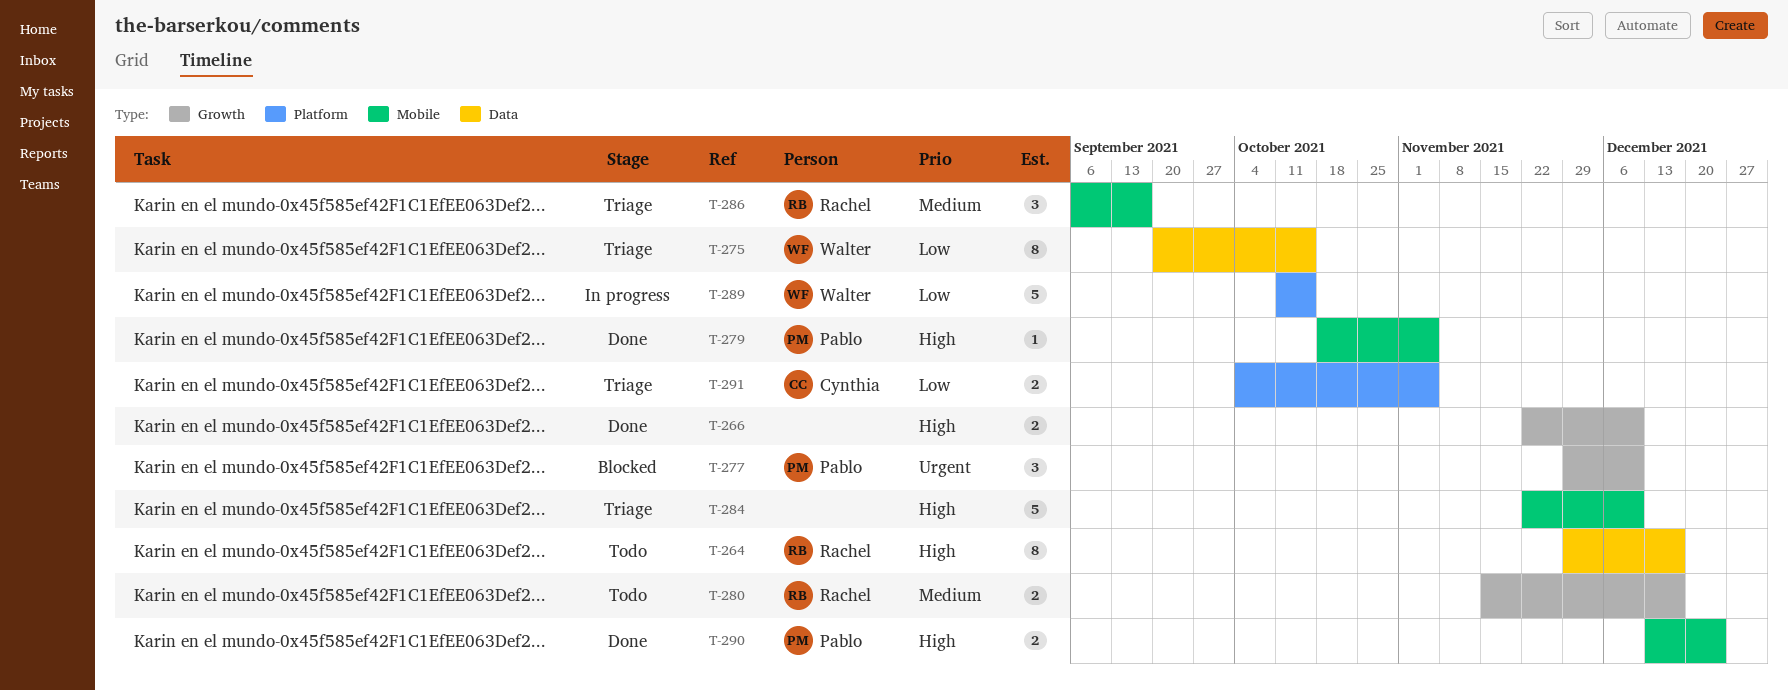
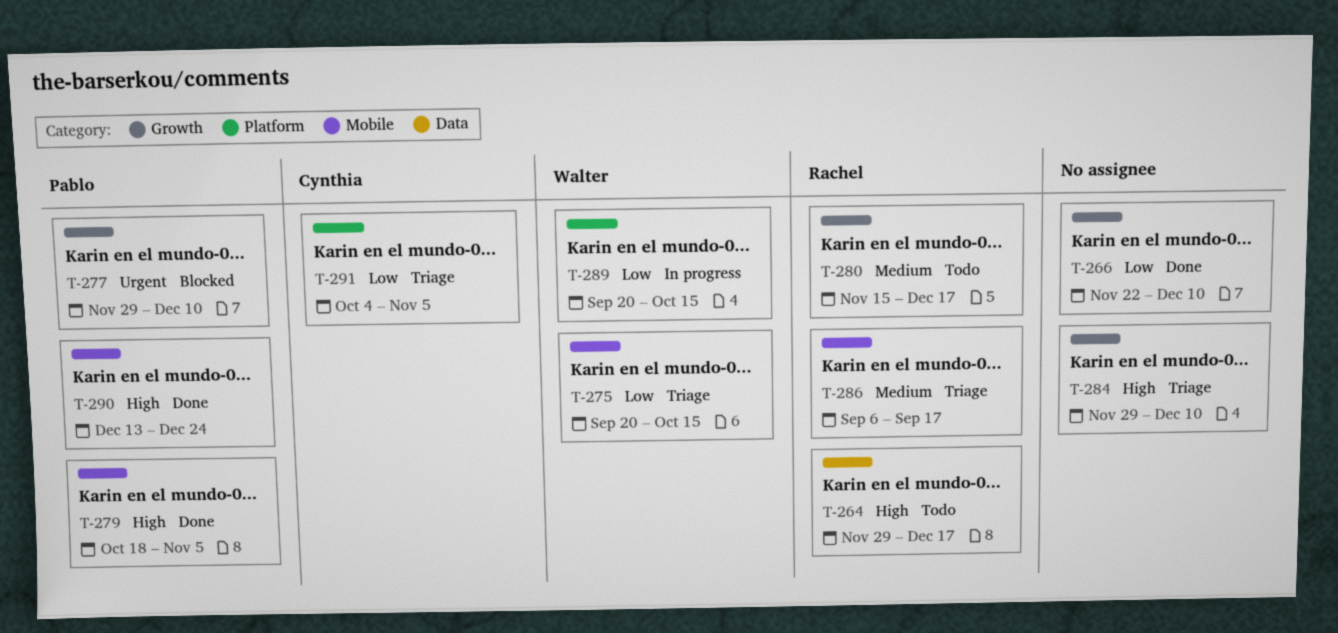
T-266, priority: High -> Low
T-275, label: Data -> Mobile
T-284, label: Mobile -> Growth
T-284, start: Nov 22 -> Nov 29
T-289, start: Oct 11 -> Sep 20

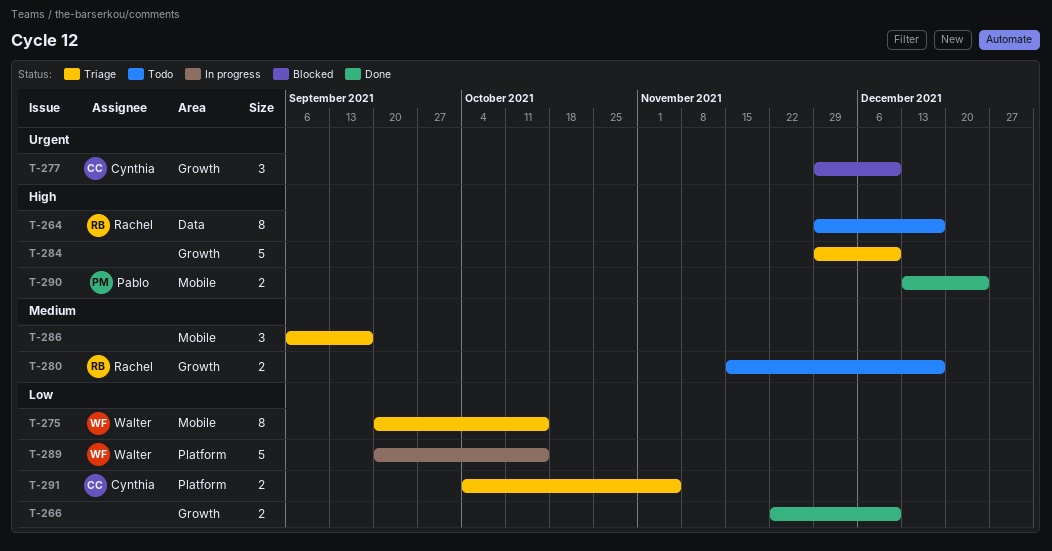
T-277, owner: Pablo -> Cynthia
T-279: present -> none
T-286, owner: Rachel -> none

